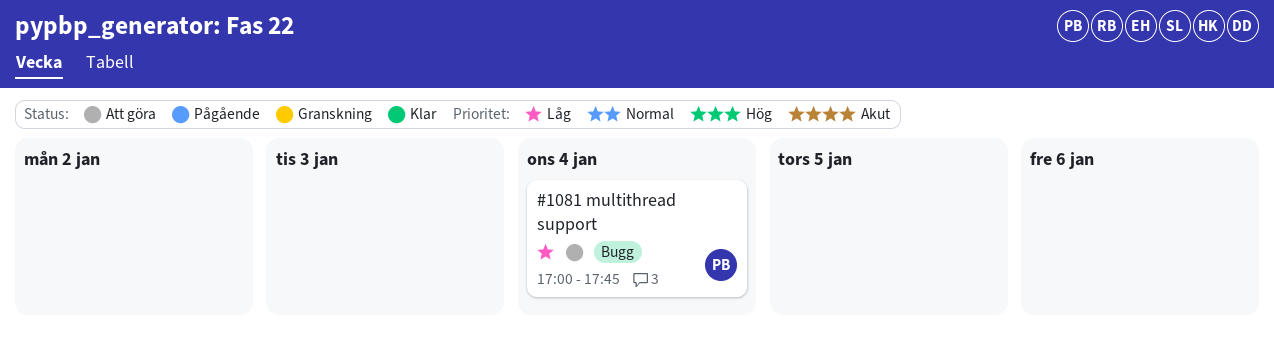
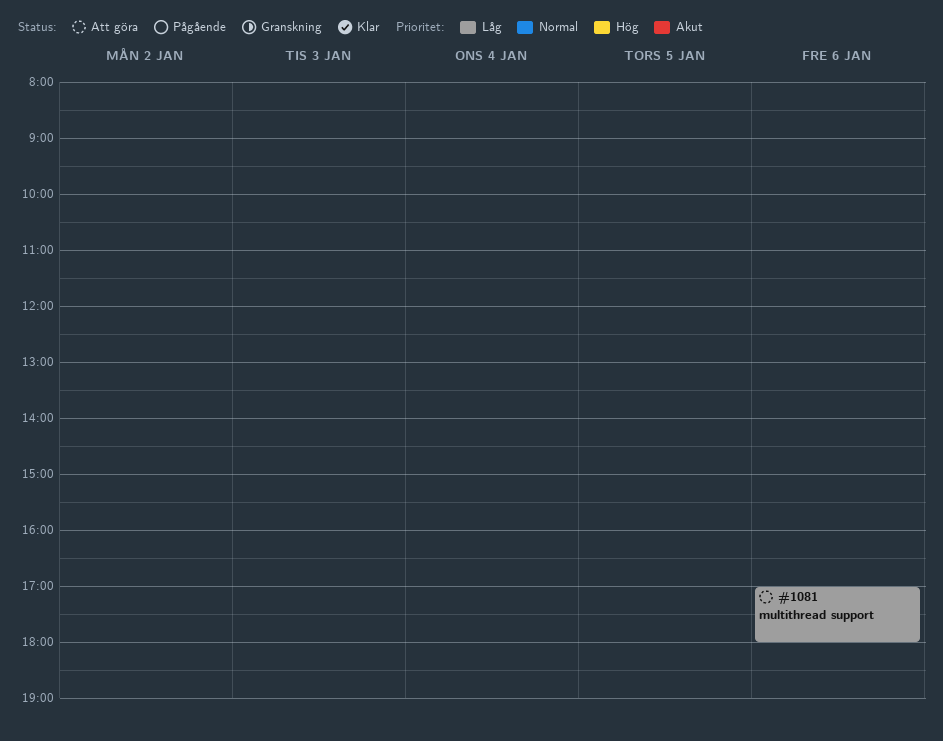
#1081, day: Jan 4 -> Jan 6
#1081, ends: 17:45 -> 18:00

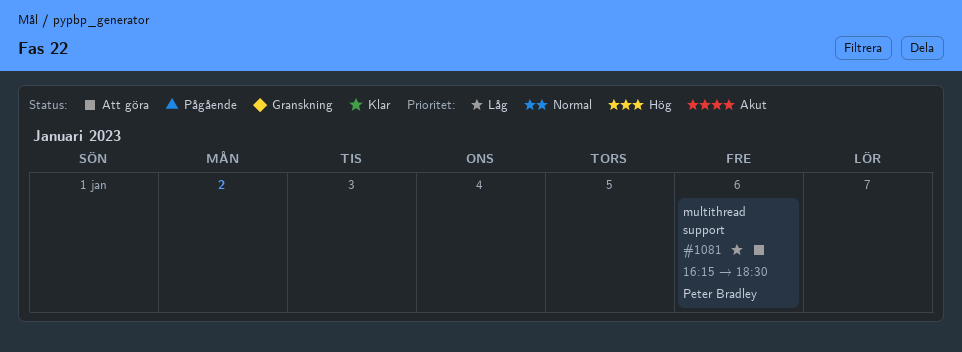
#1081, begins: 17:00 -> 16:15
#1081, ends: 18:00 -> 18:30

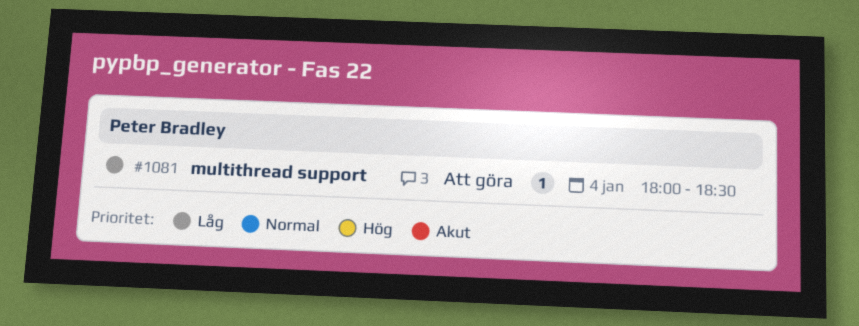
#1081, day: Jan 6 -> Jan 4
#1081, begins: 16:15 -> 18:00

